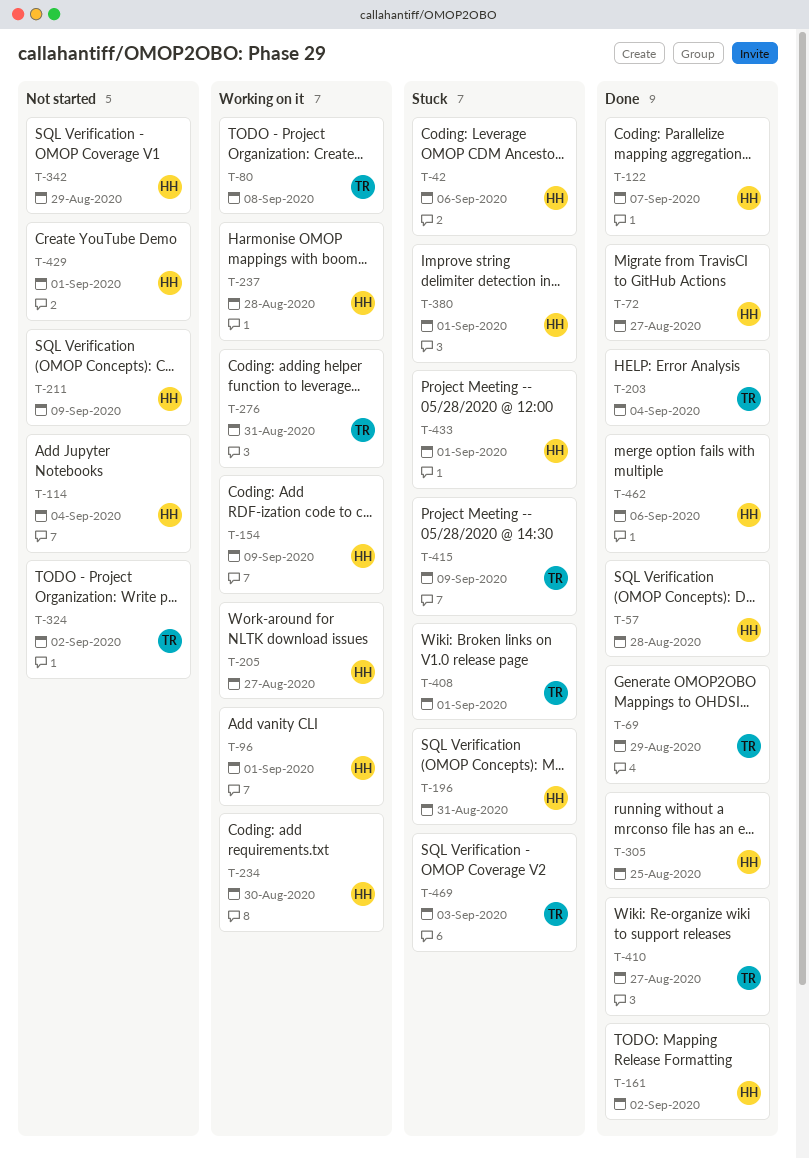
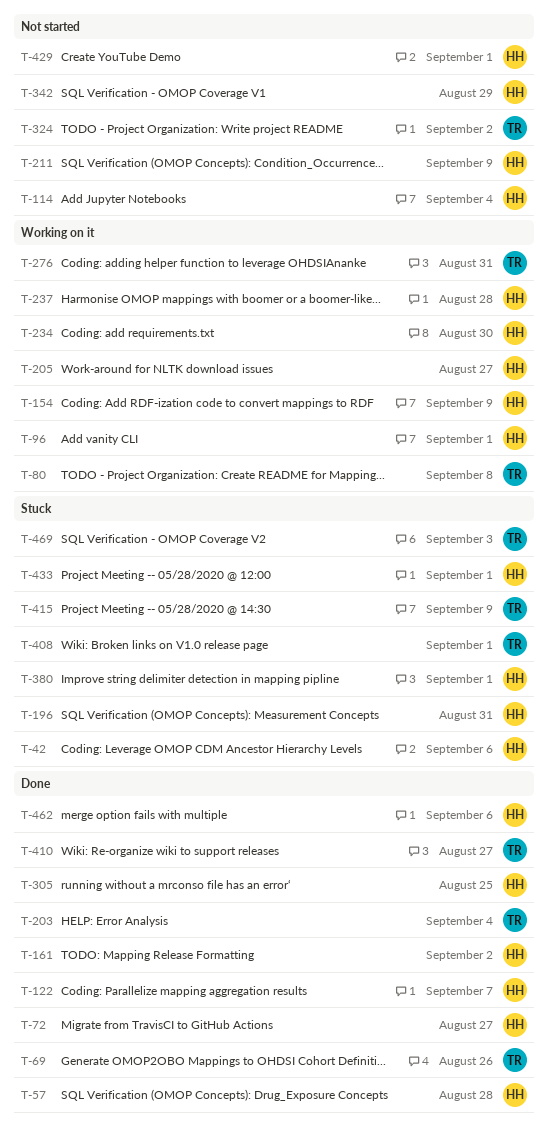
T-69, due: Aug 29 -> Aug 26

